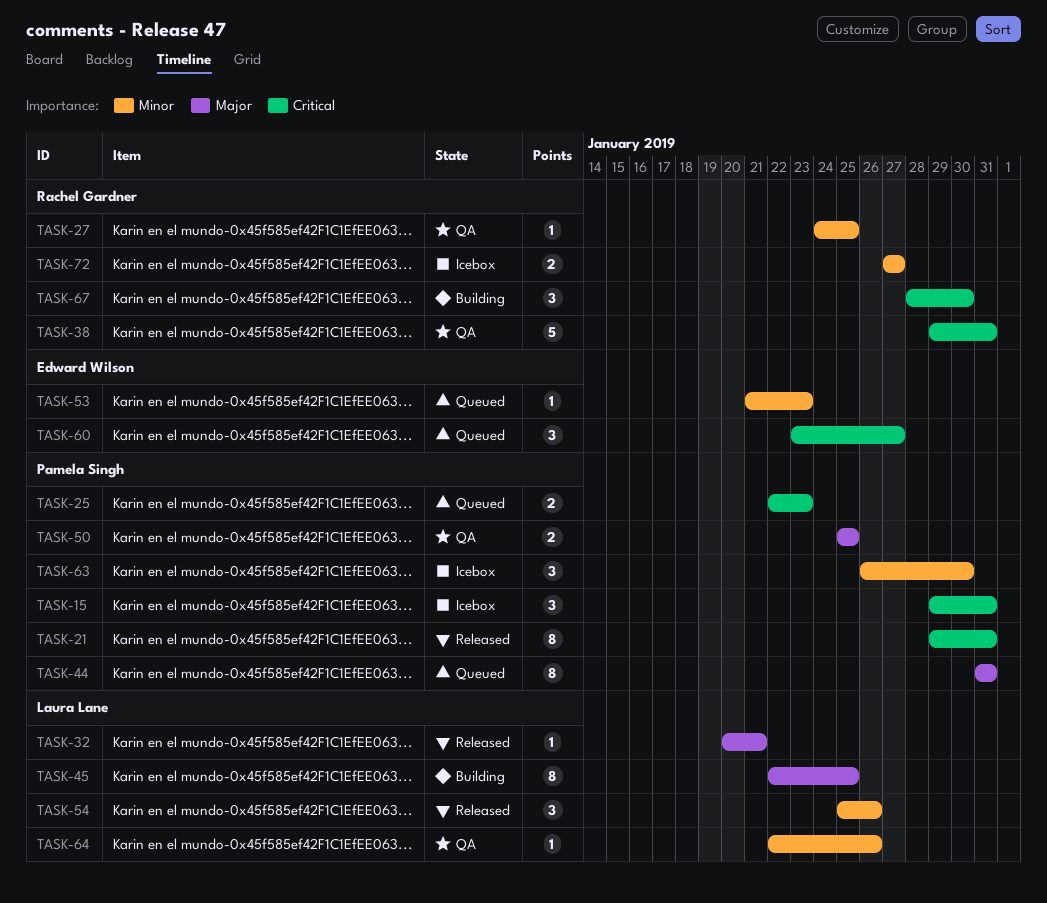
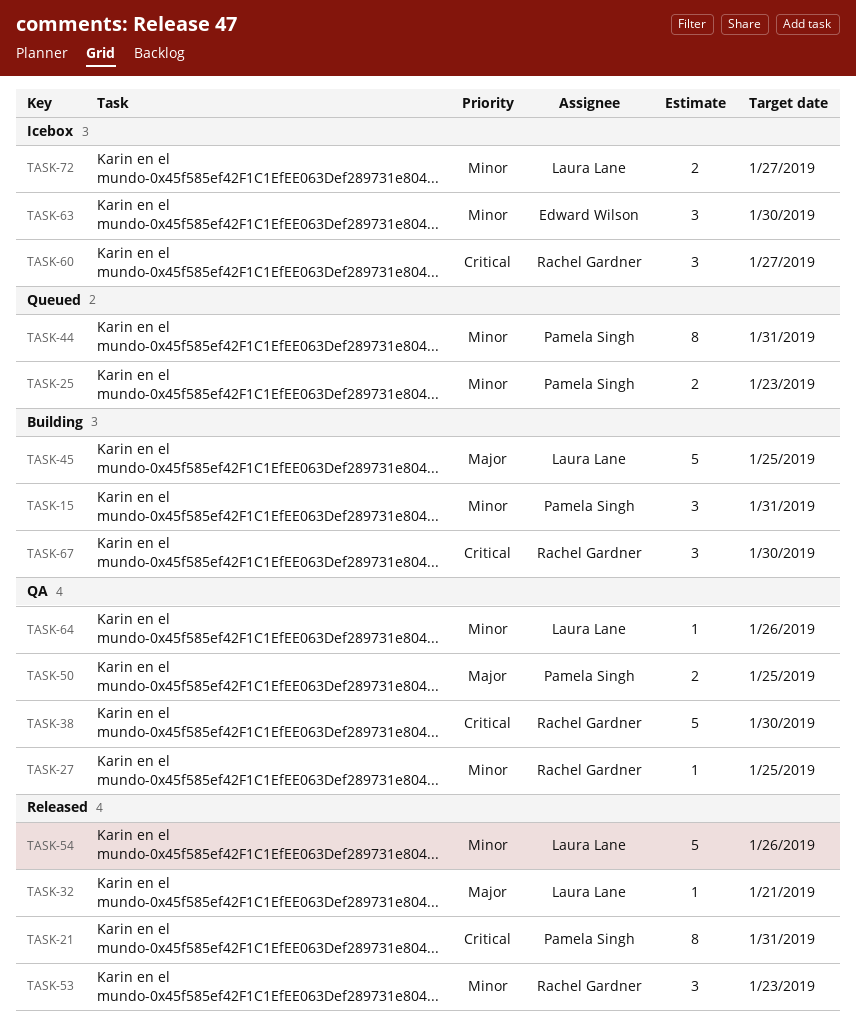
TASK-15, status: Icebox -> Building
TASK-15, priority: Critical -> Minor
TASK-25, priority: Critical -> Minor
TASK-38, due: Jan 31 -> Jan 30
TASK-44, priority: Major -> Minor
TASK-45, estimate: 8 -> 5
TASK-53, status: Queued -> Released
TASK-53, owner: Edward Wilson -> Rachel Gardner
TASK-53, estimate: 1 -> 3
TASK-54, estimate: 3 -> 5
TASK-60, status: Queued -> Icebox
TASK-60, owner: Edward Wilson -> Rachel Gardner
TASK-63, owner: Pamela Singh -> Edward Wilson
TASK-72, owner: Rachel Gardner -> Laura Lane

